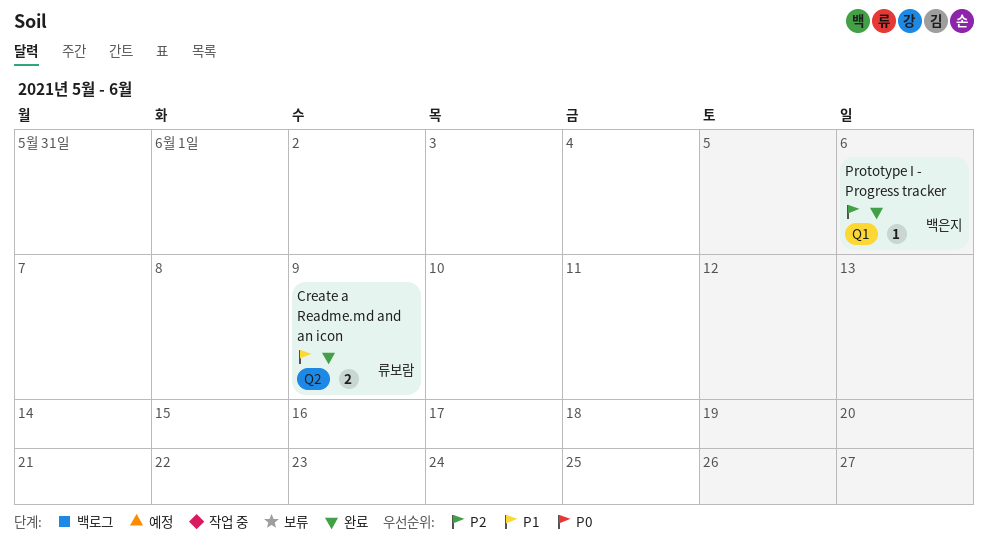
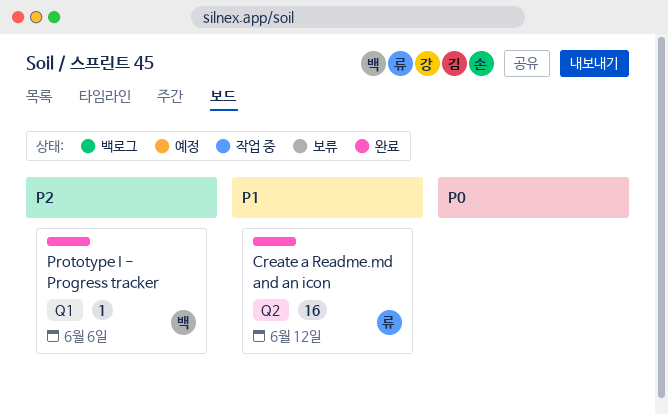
Create a Readme.md and an icon, estimate: 2 -> 16
Create a Readme.md and an icon, due: Jun 9 -> Jun 12

